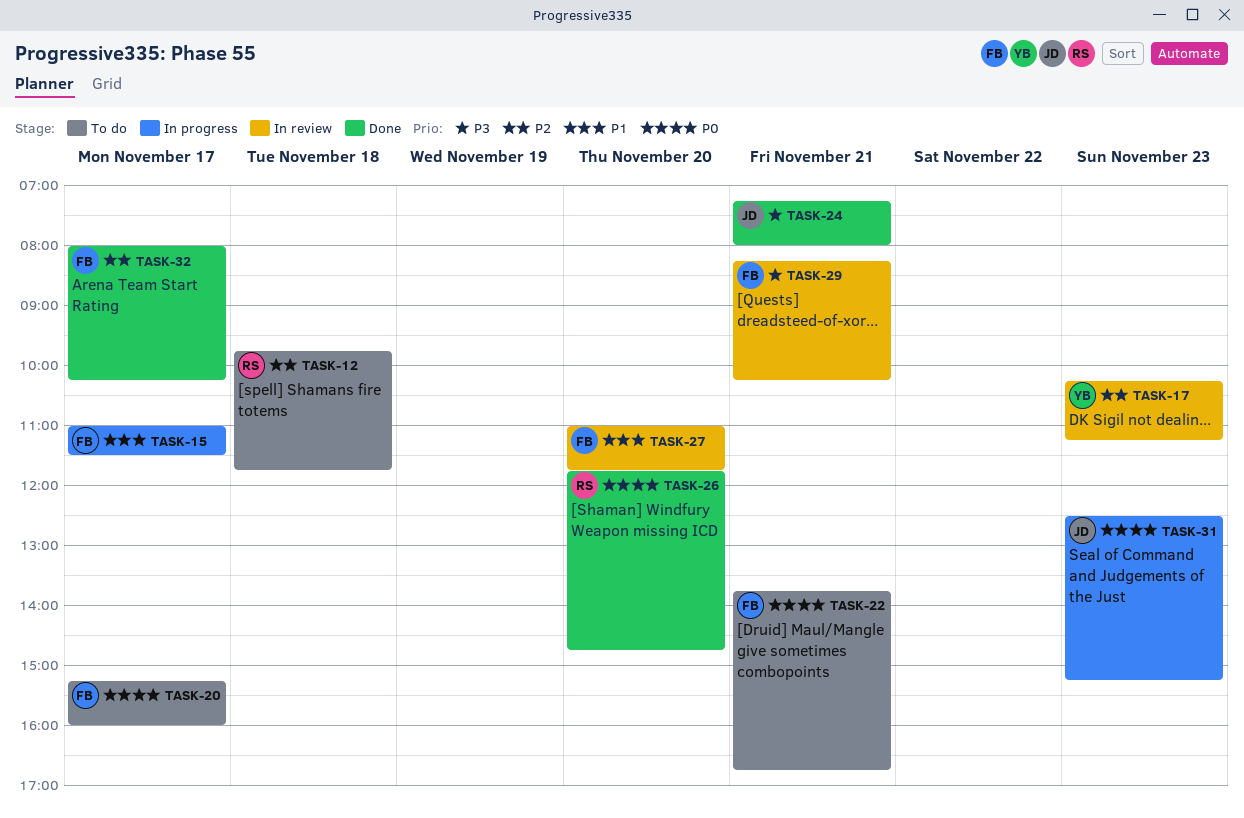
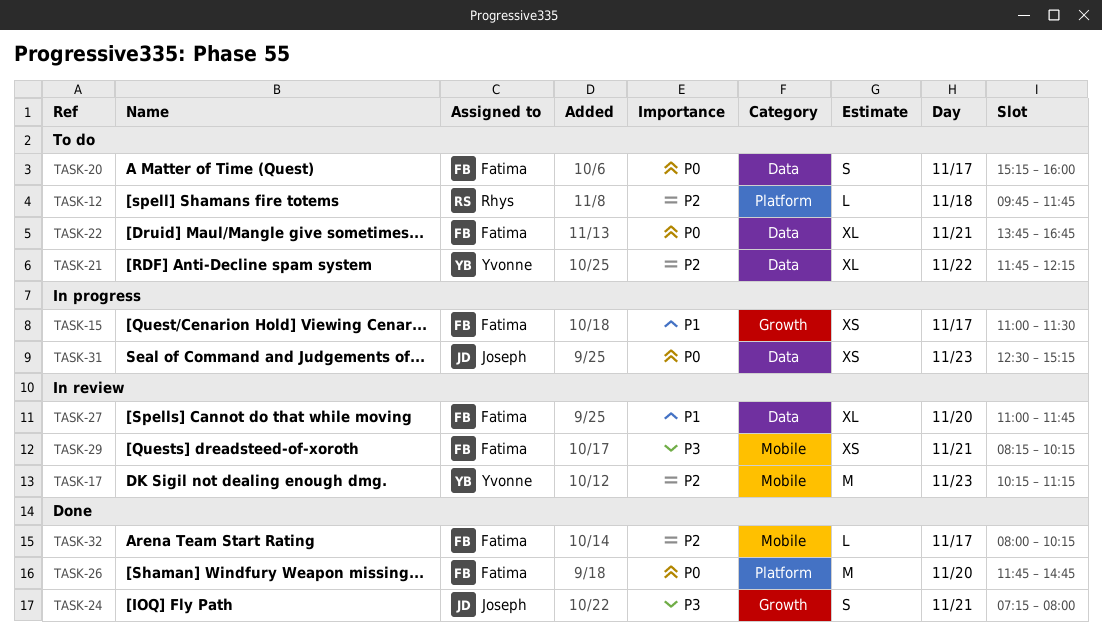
TASK-21: none -> present
TASK-26, owner: Rhys -> Fatima

